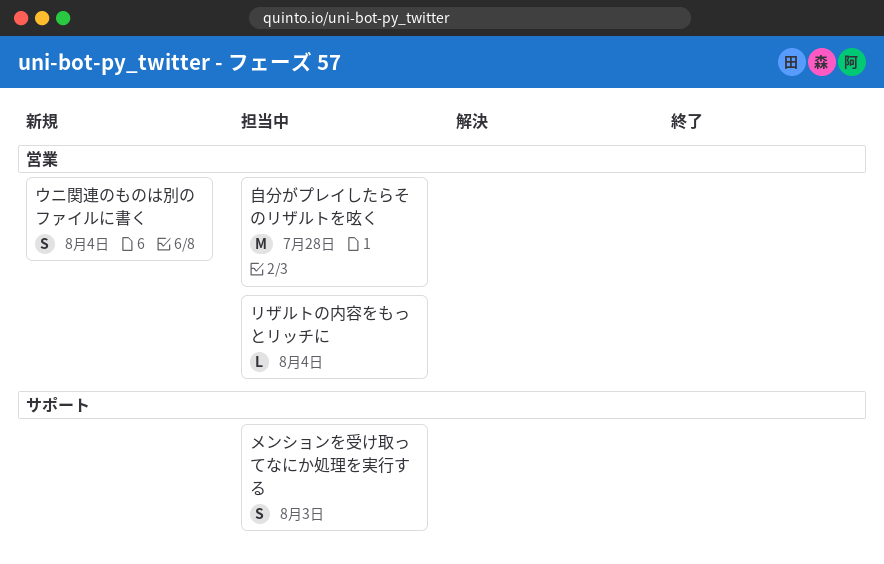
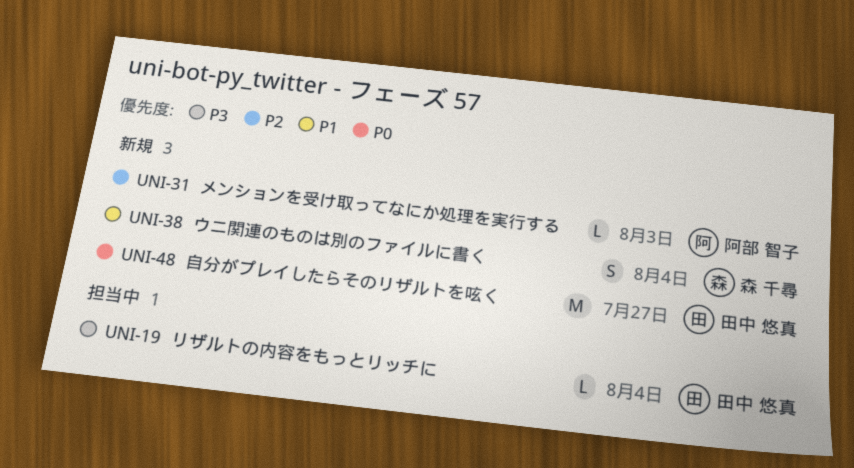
メンションを受け取ってなにか処理を実行する, status: 担当中 -> 新規
メンションを受け取ってなにか処理を実行する, estimate: S -> L
自分がプレイしたらそのリザルトを呟く, status: 担当中 -> 新規
自分がプレイしたらそのリザルトを呟く, due: Jul 28 -> Jul 27

